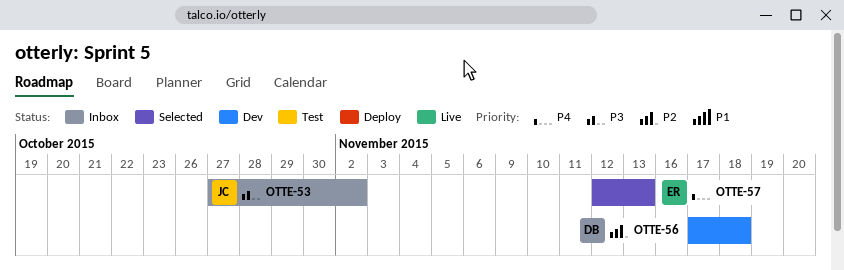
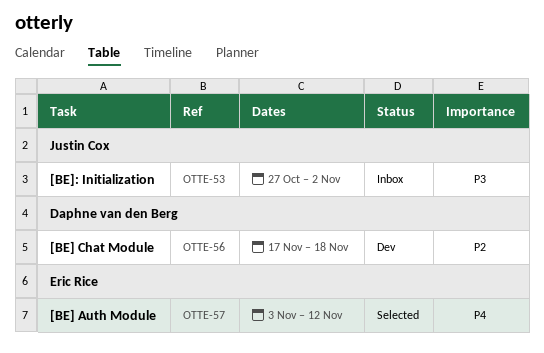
OTTE-57, start: Nov 12 -> Nov 3
OTTE-57, due: Nov 13 -> Nov 12

